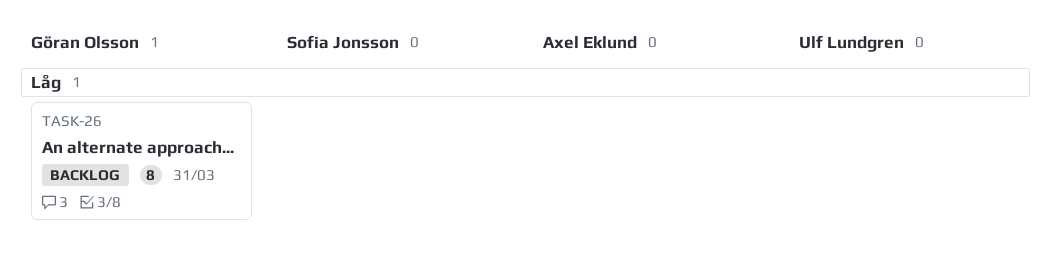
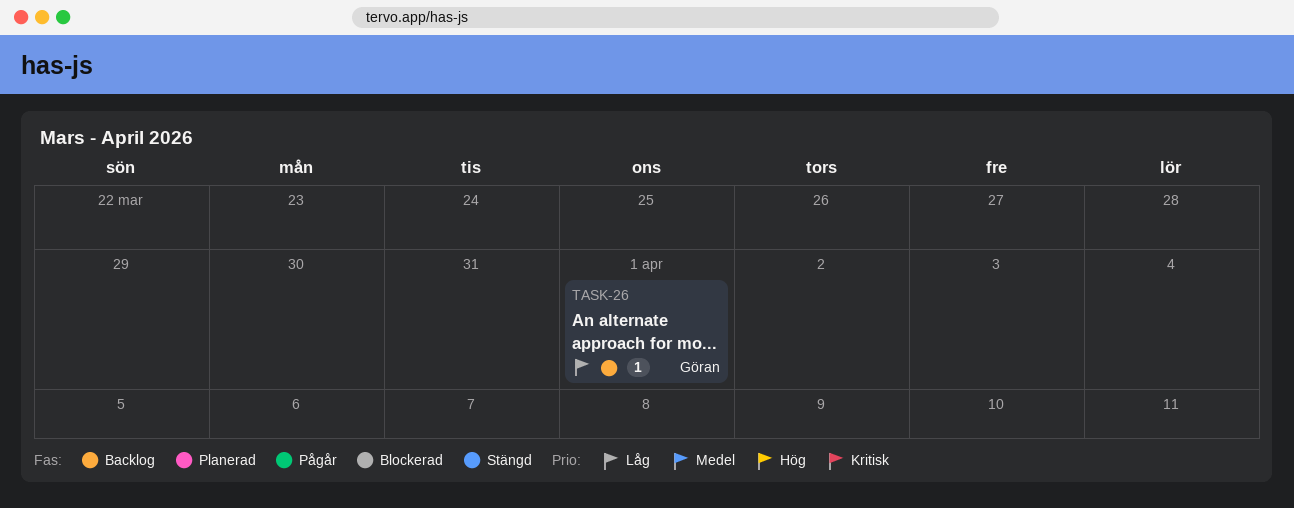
TASK-26, estimate: 8 -> 1
TASK-26, due: Mar 31 -> Apr 1

